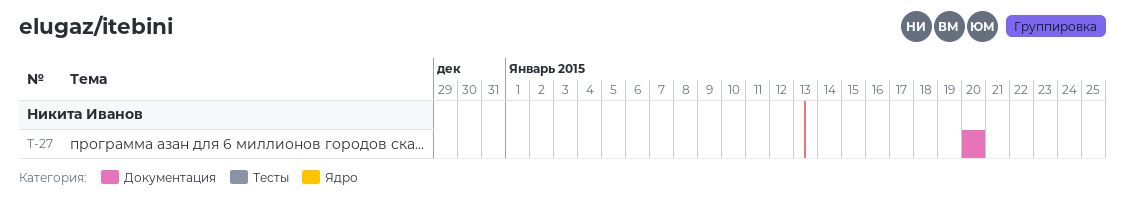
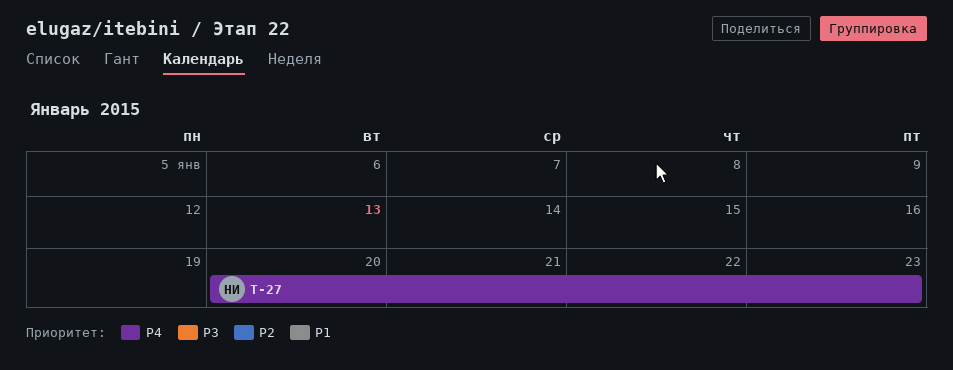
T-27, due: Jan 20 -> Jan 23

